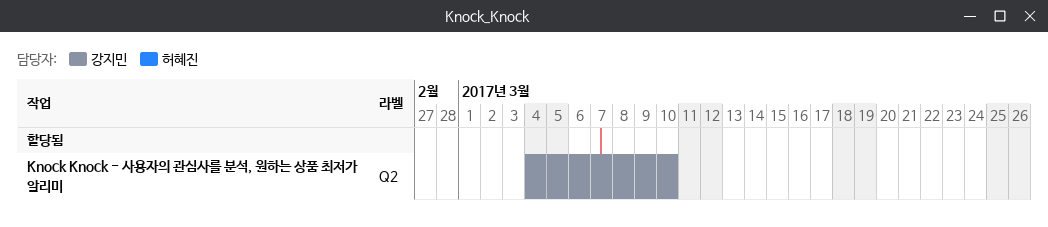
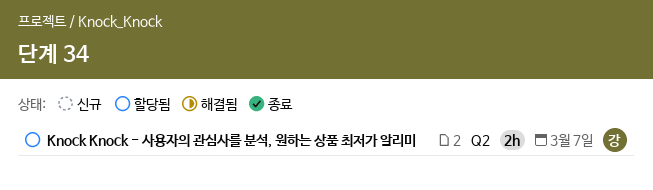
Knock Knock - 사용자의 관심사를 분석, 원하는 상품 최저가 알리미, due: Mar 10 -> Mar 7

